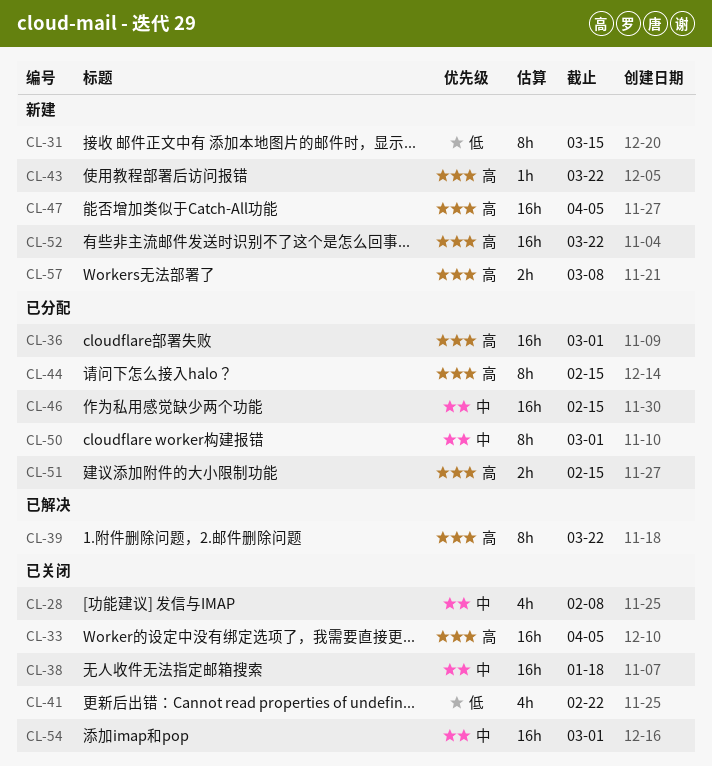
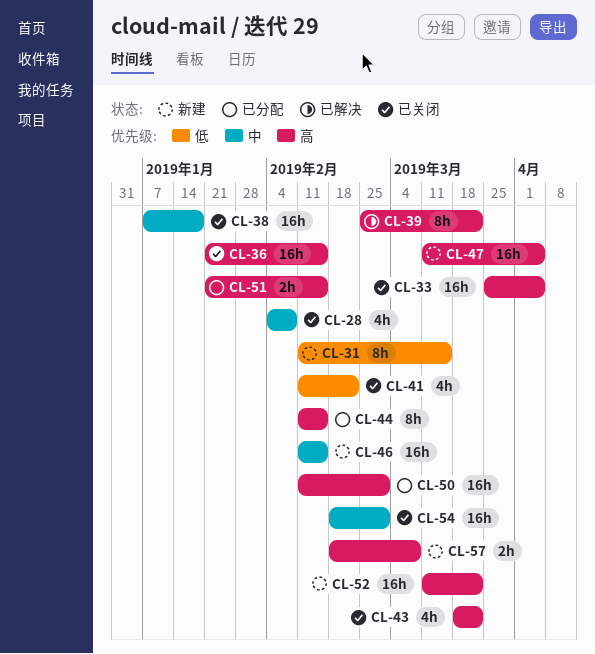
CL-36, status: 已分配 -> 已关闭
CL-36, due: Mar 1 -> Feb 15
CL-43, status: 新建 -> 已关闭
CL-43, estimate: 1h -> 4h
CL-46, status: 已分配 -> 新建
CL-50, priority: 中 -> 高
CL-50, estimate: 8h -> 16h

